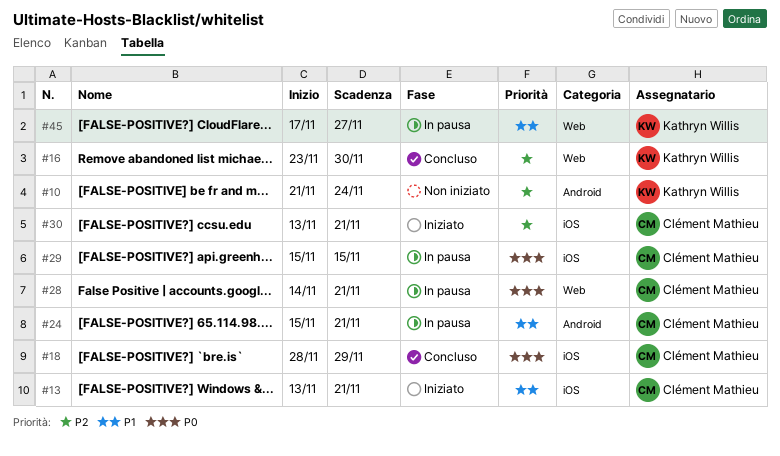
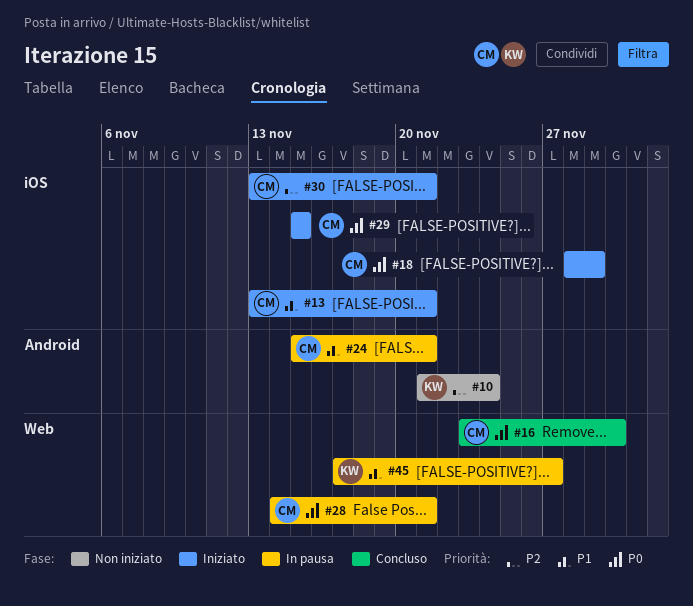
#16, owner: Kathryn Willis -> Clément Mathieu
#16, priority: P2 -> P0
#18, status: Concluso -> Iniziato
#29, status: In pausa -> Iniziato

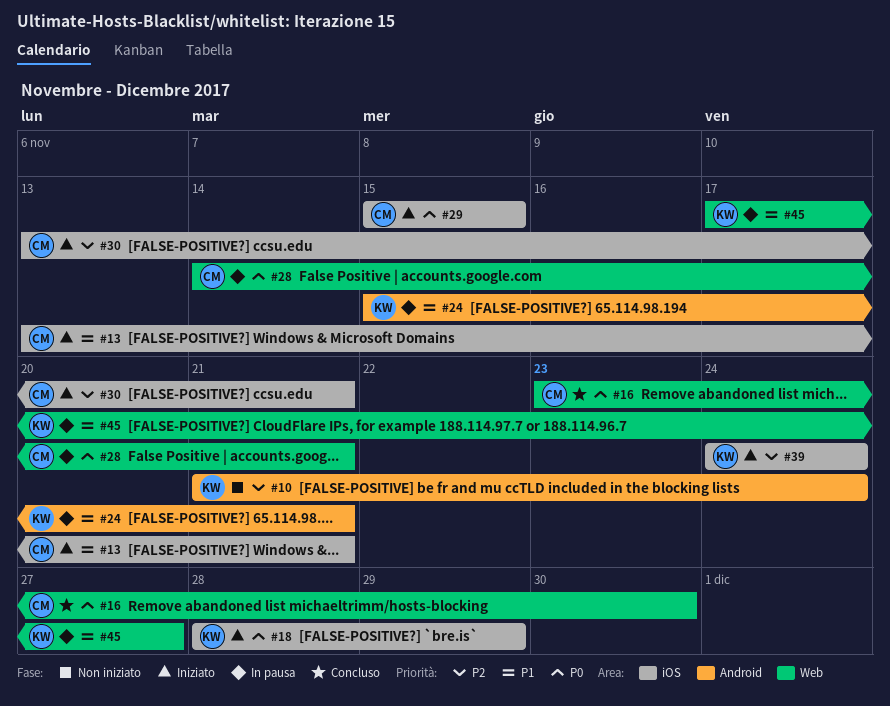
#18, owner: CM -> KW
#24, owner: CM -> KW
#39: none -> present

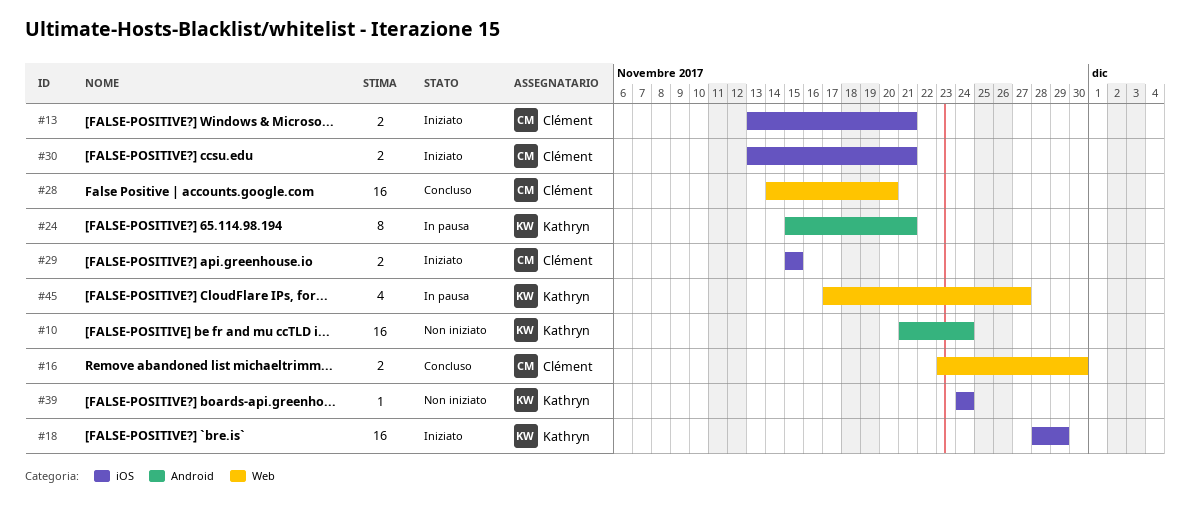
#28, status: In pausa -> Concluso
#28, due: Nov 21 -> Nov 20
#39, status: Iniziato -> Non iniziato

